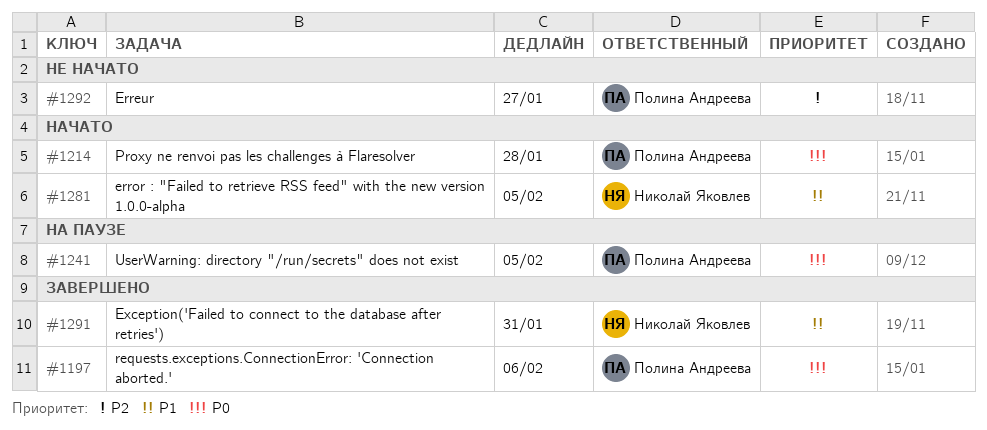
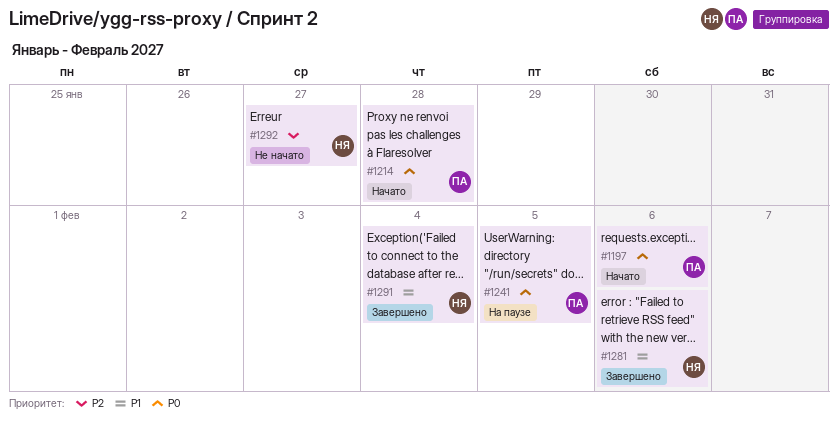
#1197, status: Завершено -> Начато
#1281, status: Начато -> Завершено
#1281, due: Feb 5 -> Feb 6
#1291, due: Jan 31 -> Feb 4
#1292, owner: Полина Андреева -> Николай Яковлев

